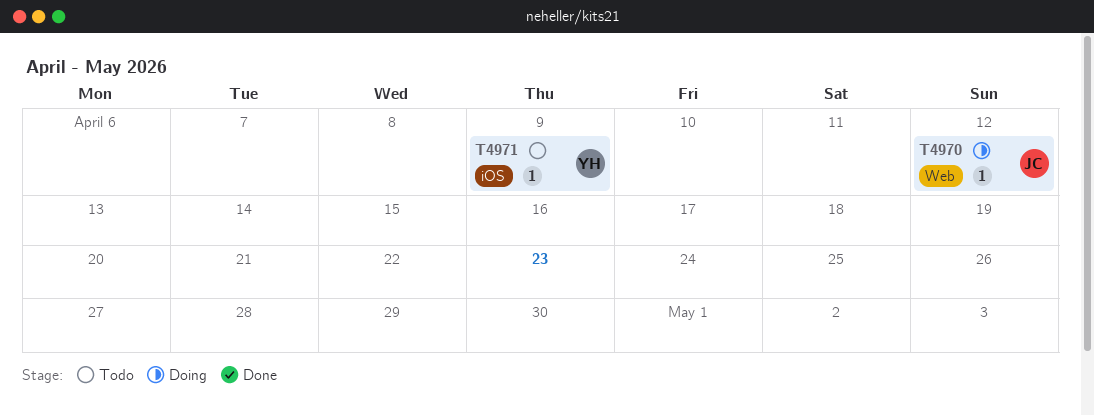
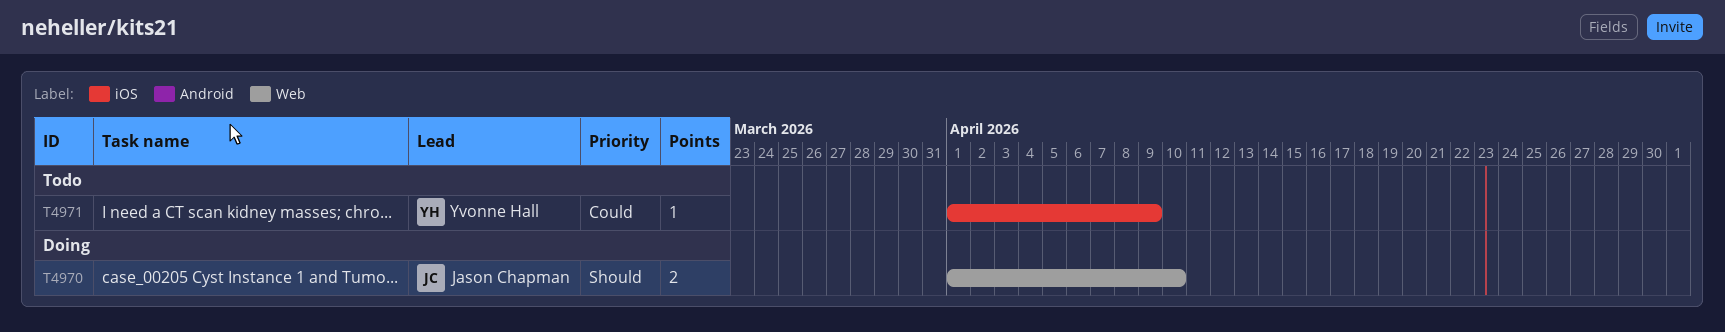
T4970, estimate: 1 -> 2
T4970, due: Apr 12 -> Apr 10

